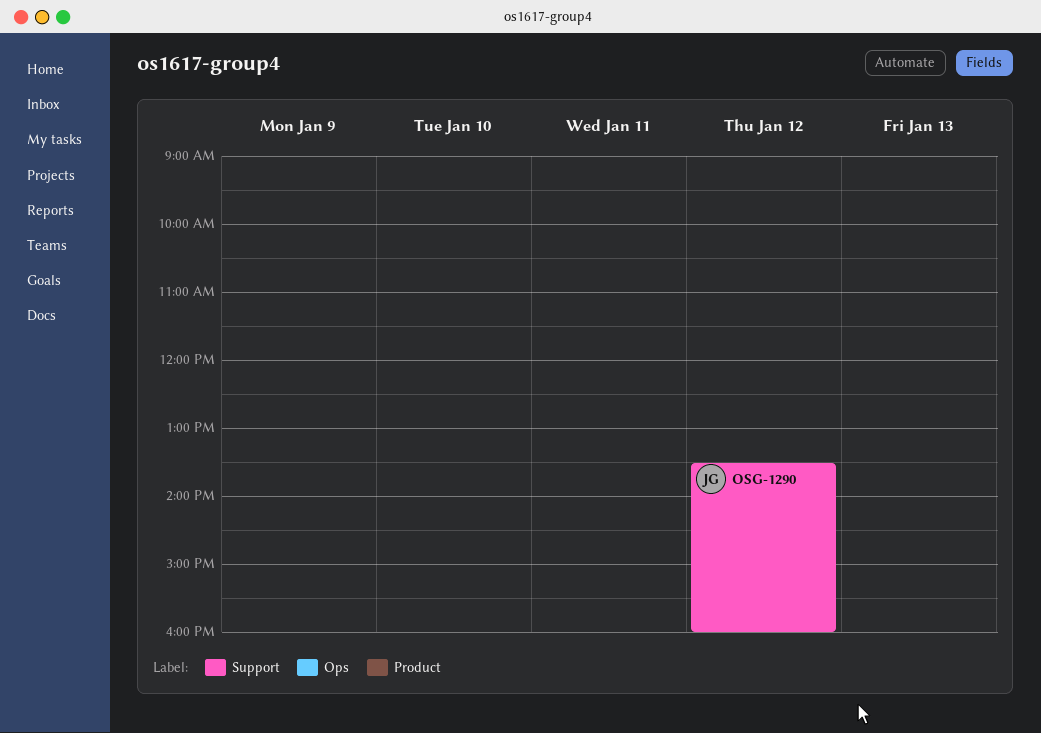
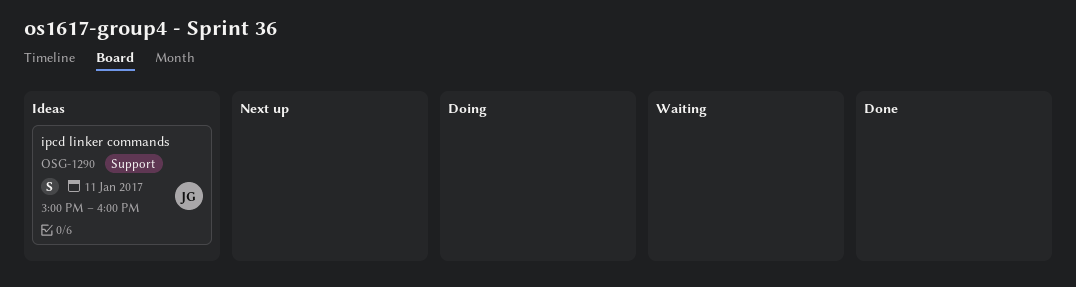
OSG-1290, day: Jan 12 -> Jan 11
OSG-1290, begins: 13:30 -> 15:00

